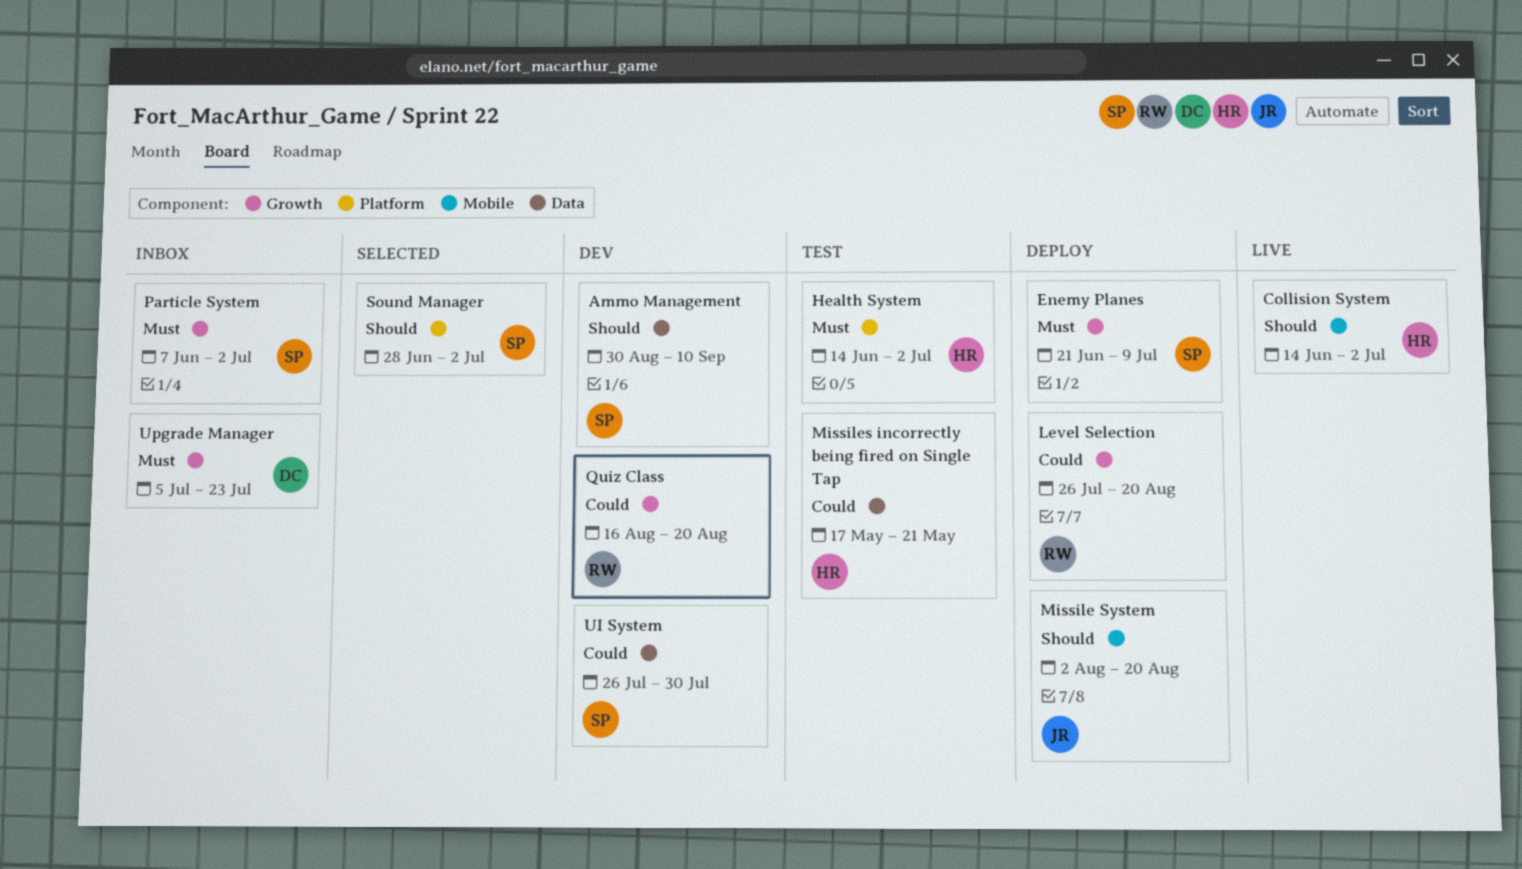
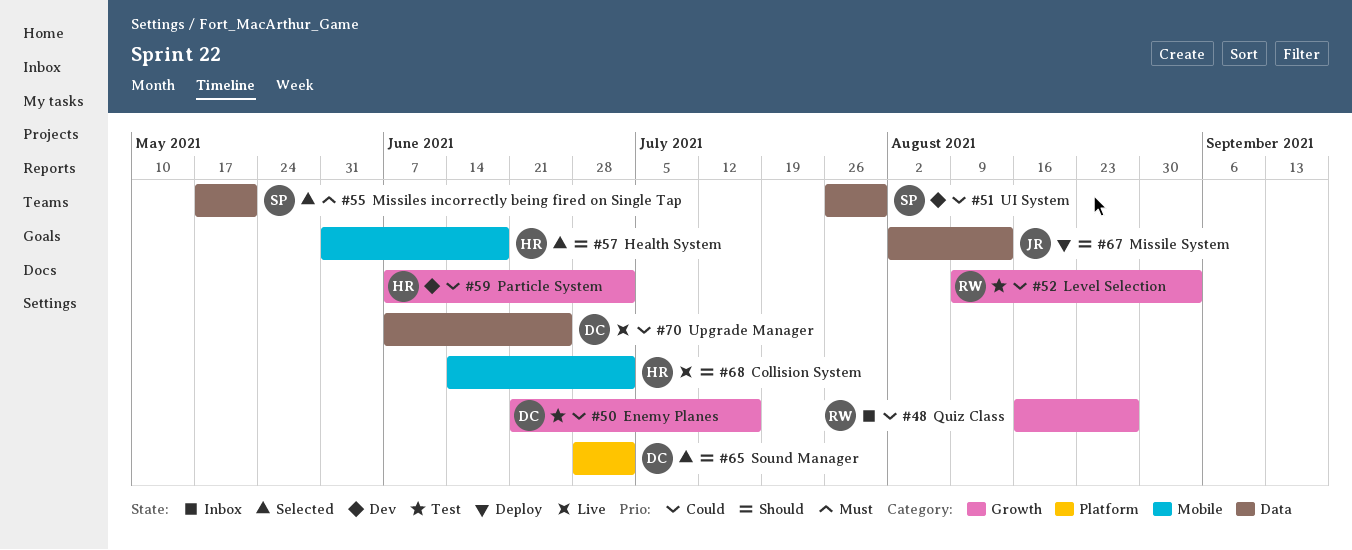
Ammo Management: present -> none
Enemy Planes, status: Deploy -> Test
Enemy Planes, owner: SP -> DC
Enemy Planes, priority: Must -> Could
Enemy Planes, due: Jul 9 -> Jul 16
Health System, status: Test -> Selected
Health System, priority: Must -> Should
Health System, label: Platform -> Mobile
Health System, start: Jun 14 -> May 31
Health System, due: Jul 2 -> Jun 18
Level Selection, status: Deploy -> Test
Level Selection, start: Jul 26 -> Aug 9
Level Selection, due: Aug 20 -> Sep 3
Missile System, label: Mobile -> Data
Missile System, due: Aug 20 -> Aug 13
Missiles incorrectly being fired on Single Tap, status: Test -> Selected
Missiles incorrectly being fired on Single Tap, owner: HR -> SP
Missiles incorrectly being fired on Single Tap, priority: Could -> Must
Particle System, status: Inbox -> Dev
Particle System, owner: SP -> HR
Particle System, priority: Must -> Could
Quiz Class, status: Dev -> Inbox
Quiz Class, due: Aug 20 -> Aug 27
Sound Manager, owner: SP -> DC
Upgrade Manager, status: Inbox -> Live
Upgrade Manager, priority: Must -> Could
Upgrade Manager, label: Growth -> Data
Upgrade Manager, start: Jul 5 -> Jun 7
Upgrade Manager, due: Jul 23 -> Jun 25

